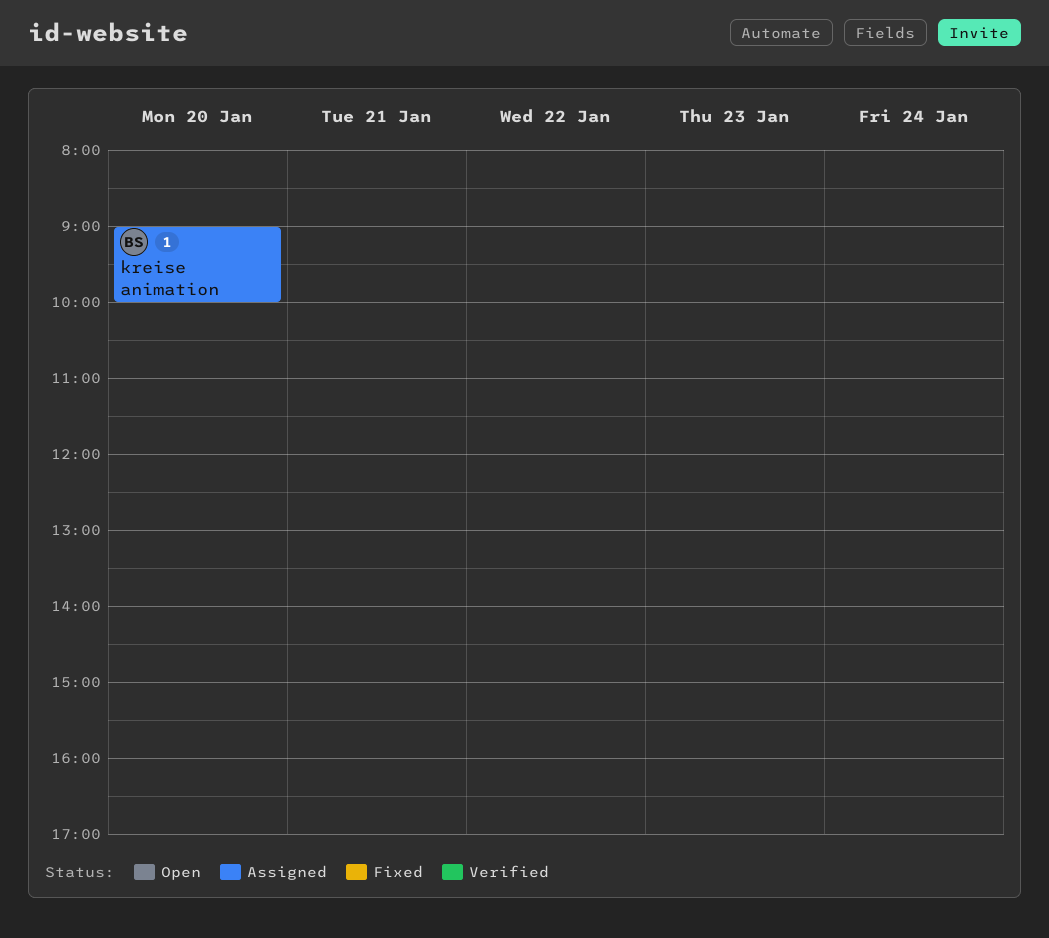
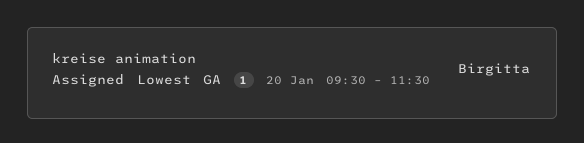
kreise animation, begins: 09:00 -> 09:30
kreise animation, ends: 10:00 -> 11:30

